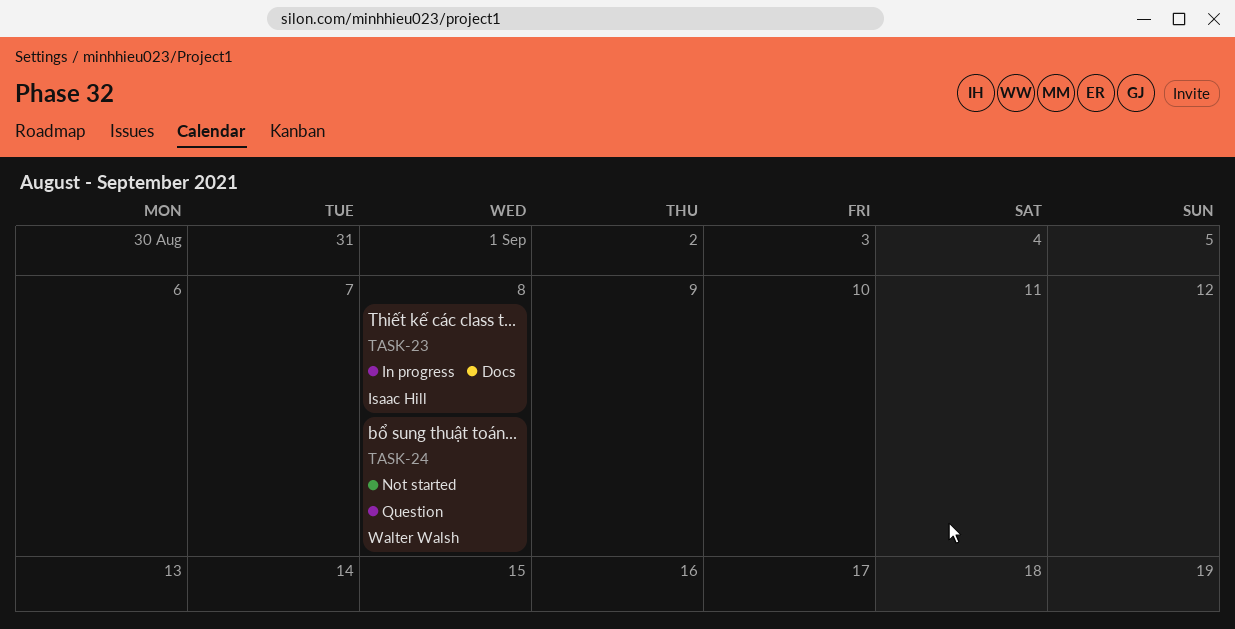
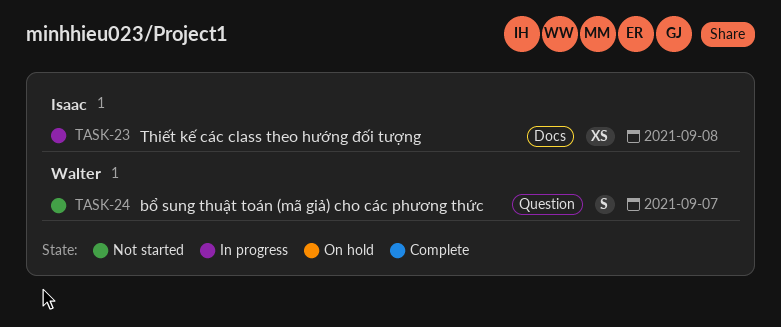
TASK-24, due: Sep 8 -> Sep 7

